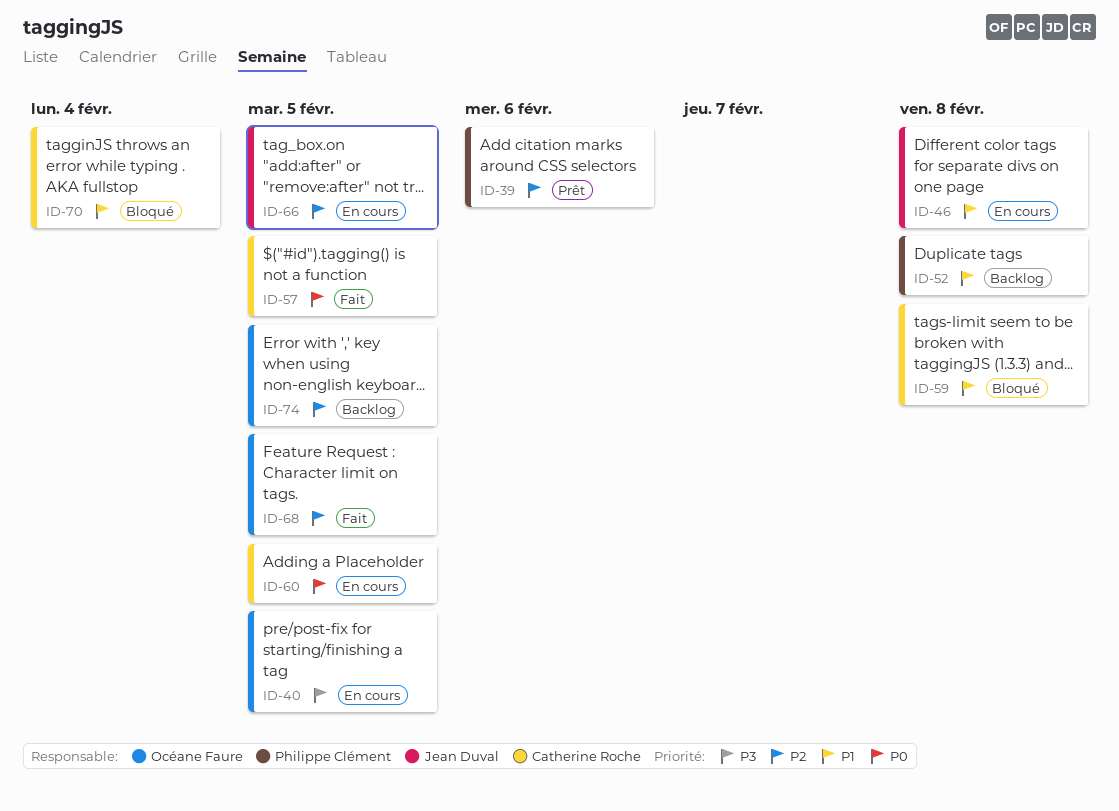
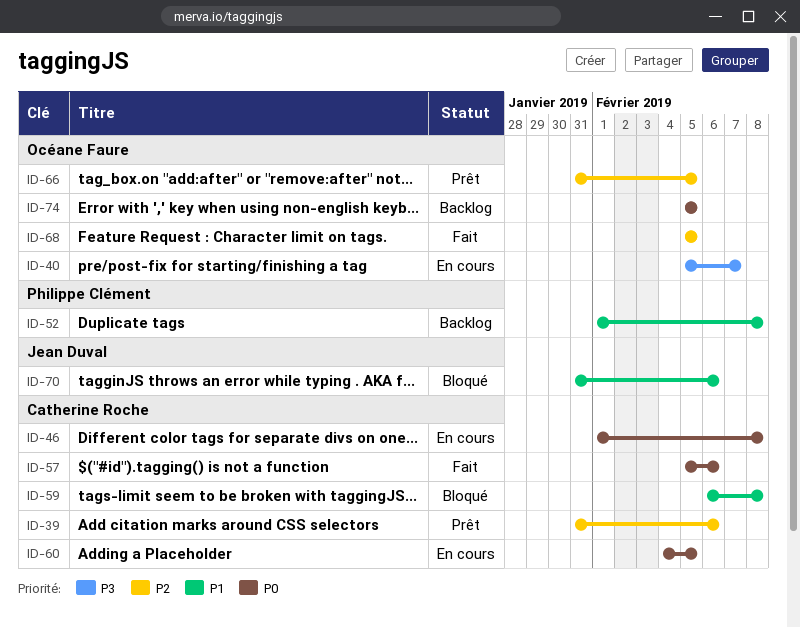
ID-39, owner: Philippe Clément -> Catherine Roche
ID-40, due: Feb 5 -> Feb 7
ID-46, owner: Jean Duval -> Catherine Roche
ID-46, priority: P1 -> P0
ID-57, due: Feb 5 -> Feb 6
ID-66, status: En cours -> Prêt
ID-66, owner: Jean Duval -> Océane Faure
ID-70, owner: Catherine Roche -> Jean Duval
ID-70, due: Feb 4 -> Feb 6
ID-74, priority: P2 -> P0

